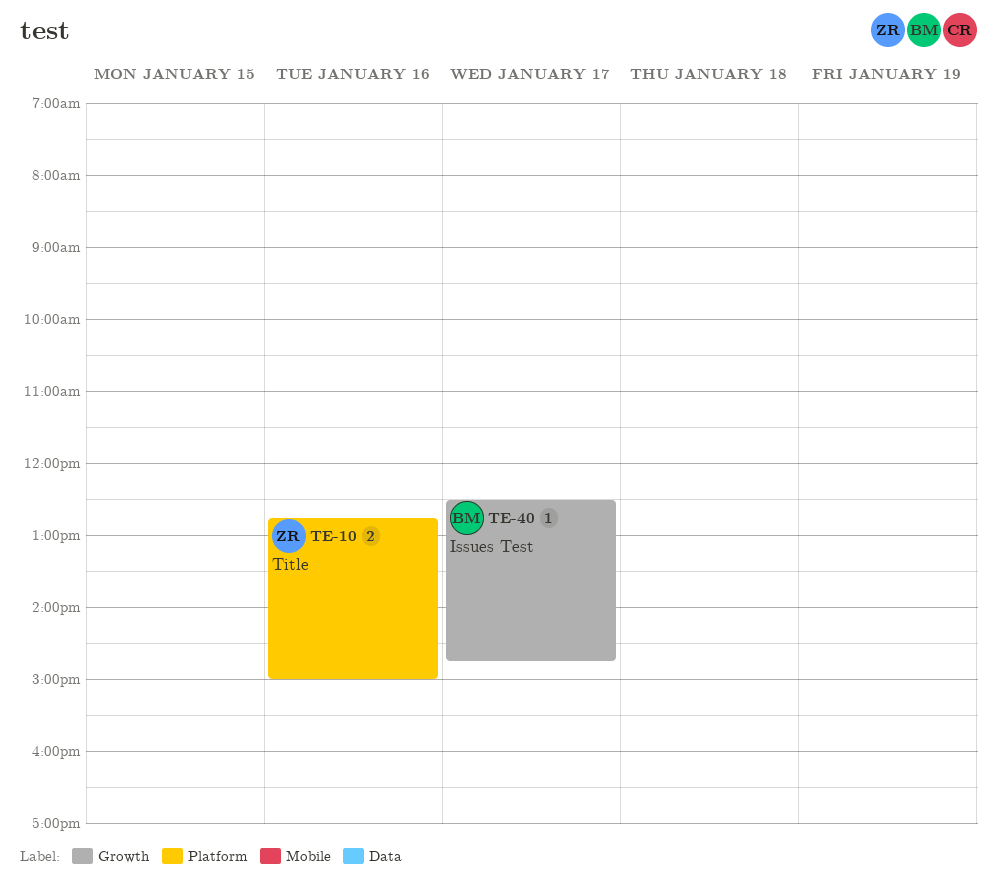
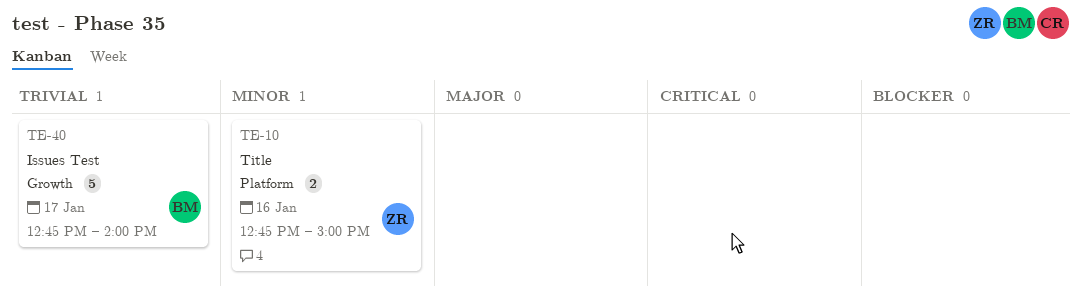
TE-40, estimate: 1 -> 5
TE-40, begins: 12:30 -> 12:45
TE-40, ends: 14:45 -> 14:00

